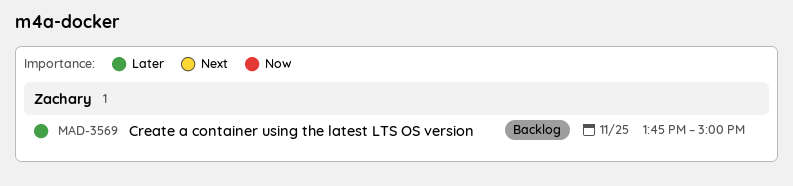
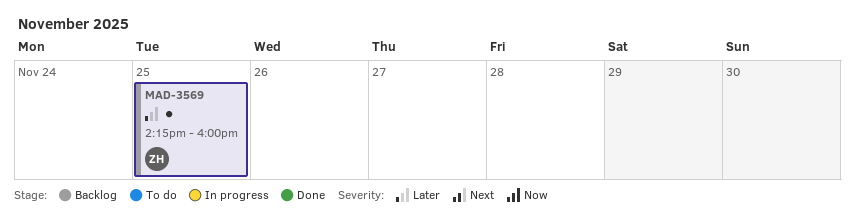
MAD-3569, begins: 13:45 -> 14:15
MAD-3569, ends: 15:00 -> 16:00

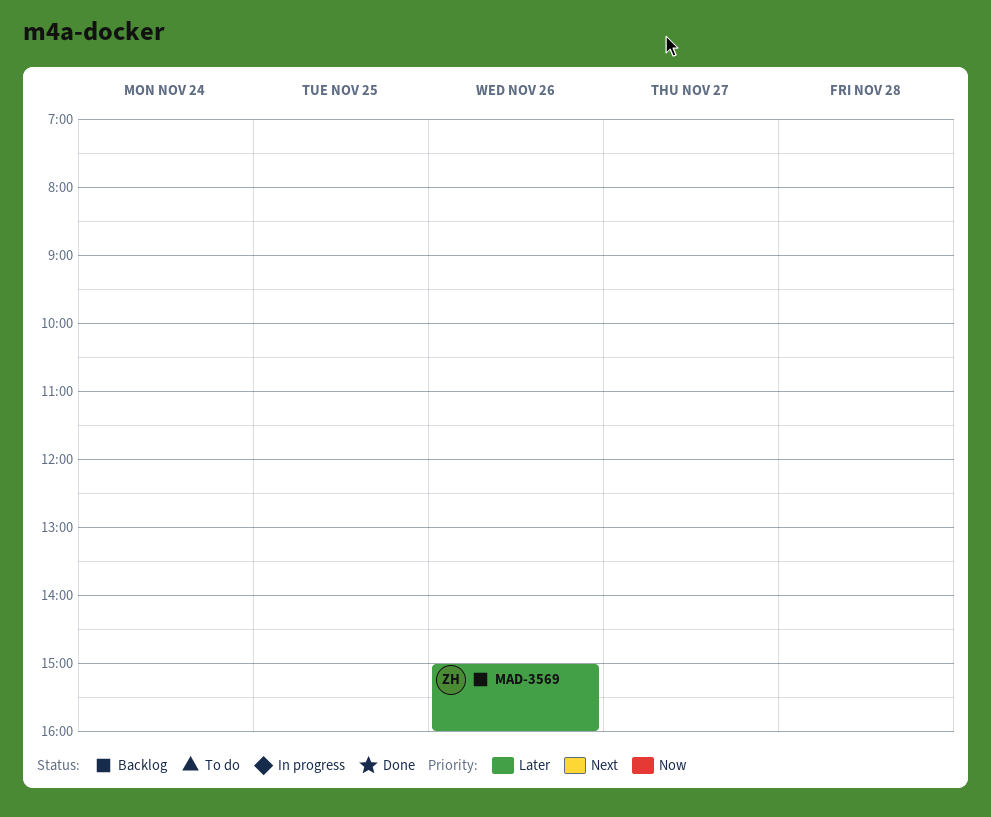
MAD-3569, day: Nov 25 -> Nov 26
MAD-3569, begins: 14:15 -> 15:00

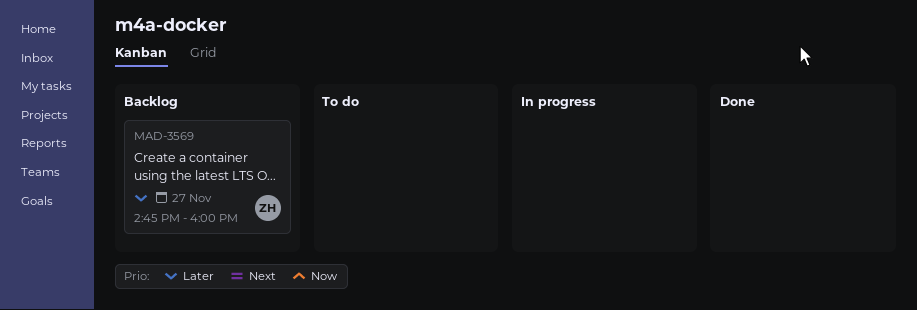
MAD-3569, day: Nov 26 -> Nov 27
MAD-3569, begins: 15:00 -> 14:45

